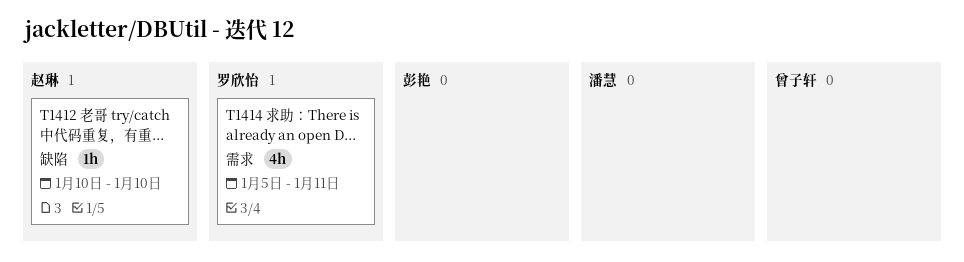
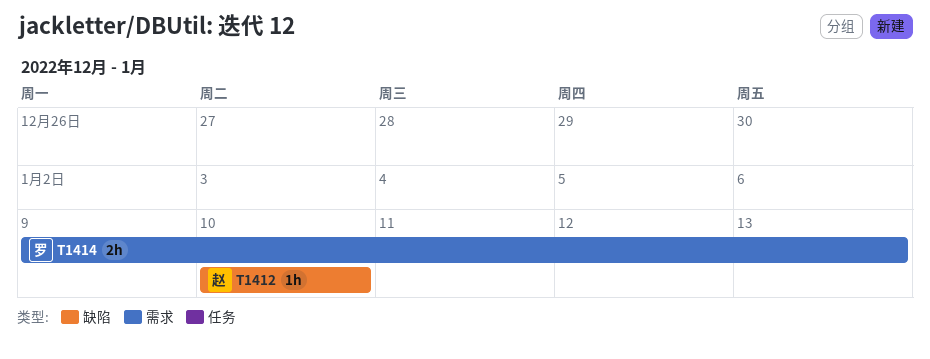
T1414, estimate: 4h -> 2h
T1414, start: Jan 5 -> Jan 9
T1414, due: Jan 11 -> Jan 13

